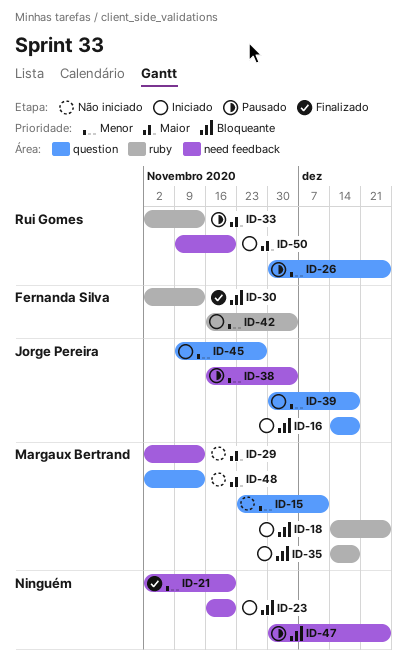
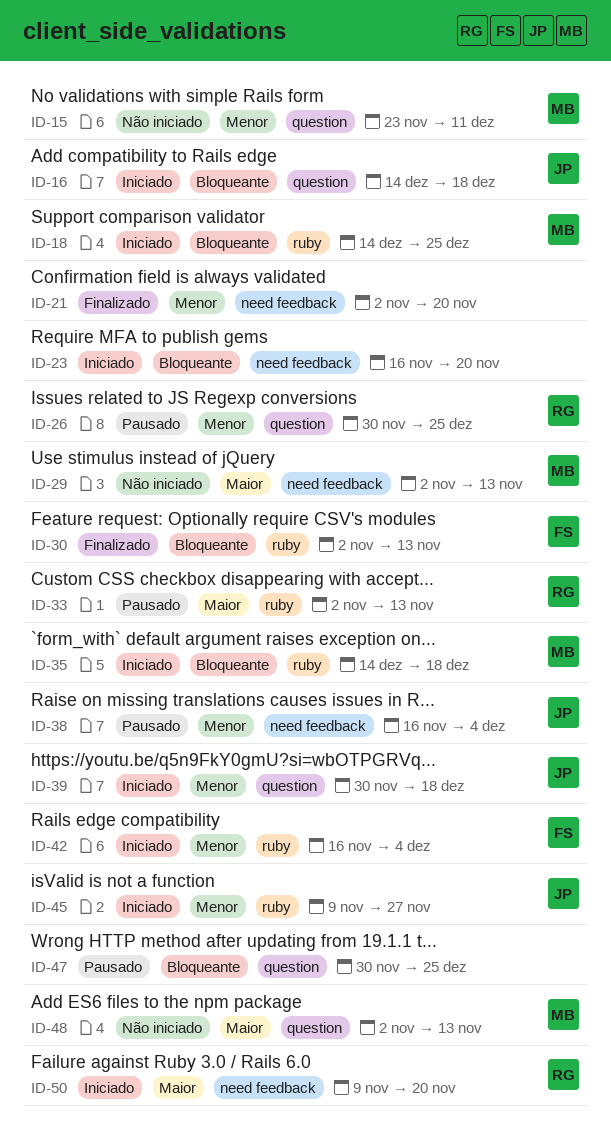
ID-45, label: question -> ruby
ID-47, label: need feedback -> question

